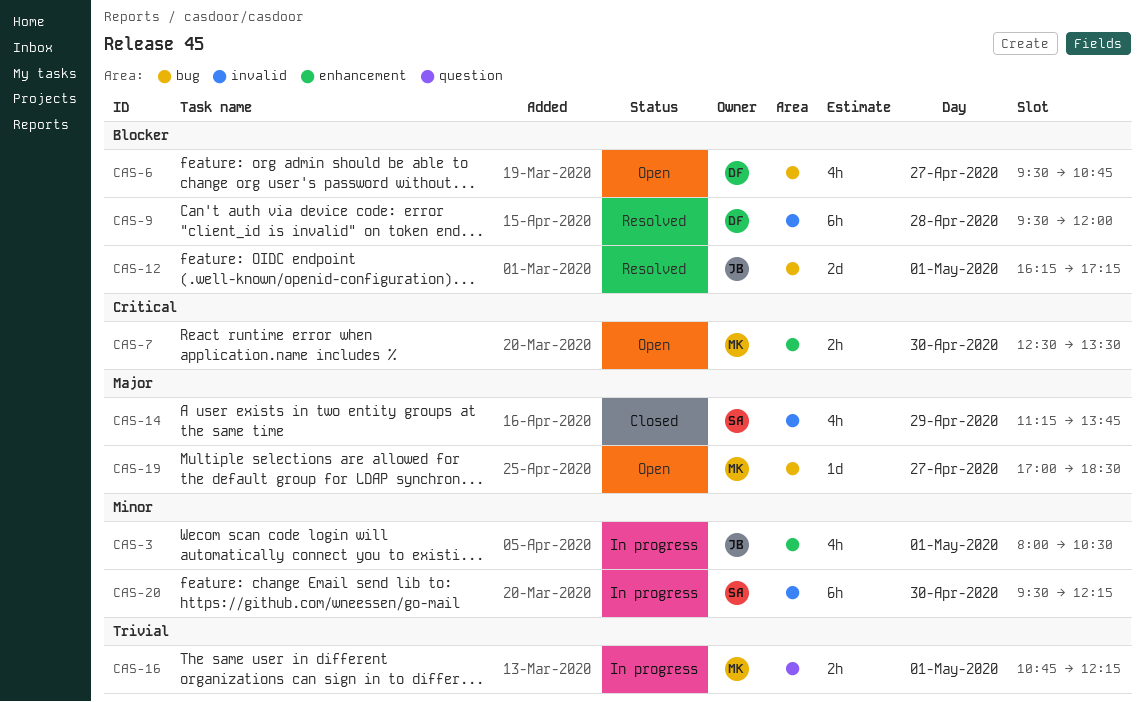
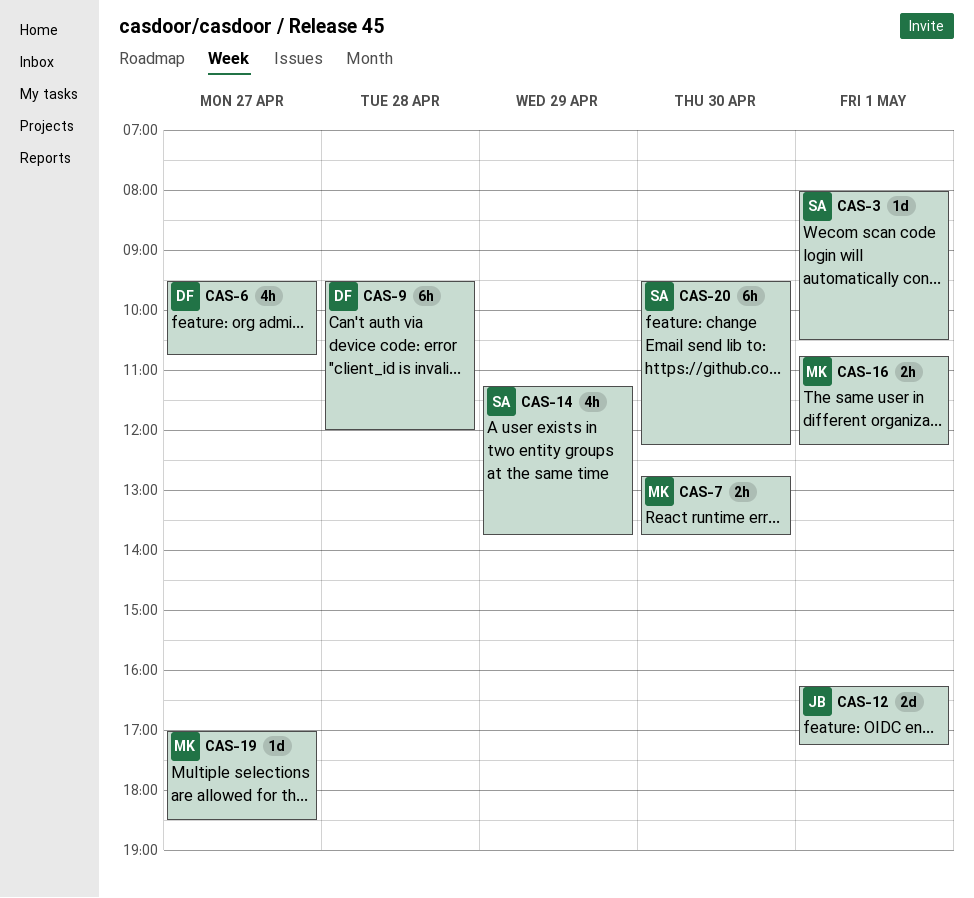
CAS-3, owner: JB -> SA
CAS-3, estimate: 4h -> 1d
CAS-7, begins: 12:30 -> 12:45
CAS-7, ends: 13:30 -> 13:45

